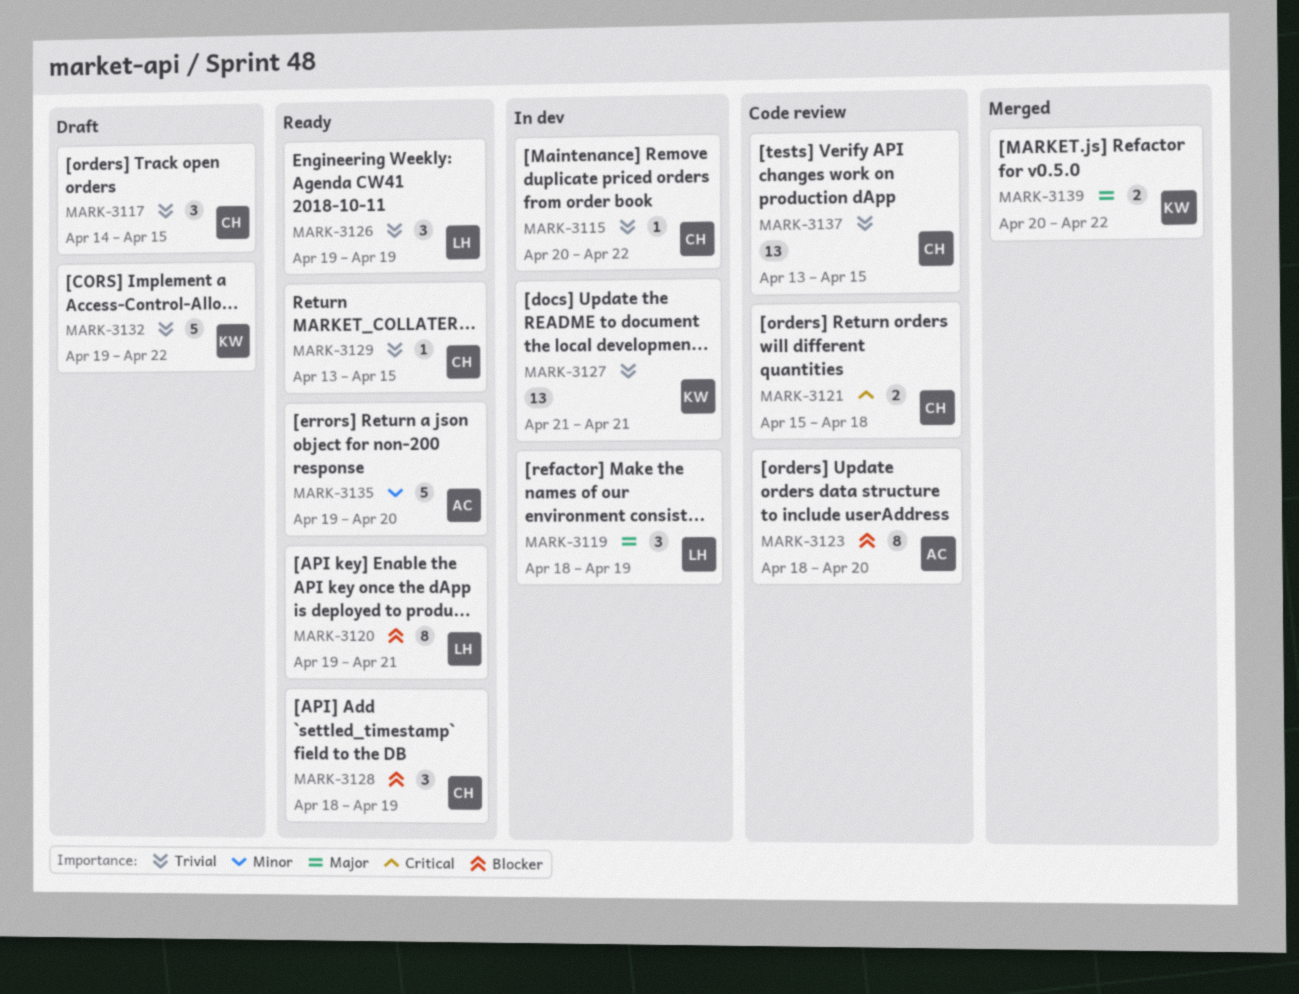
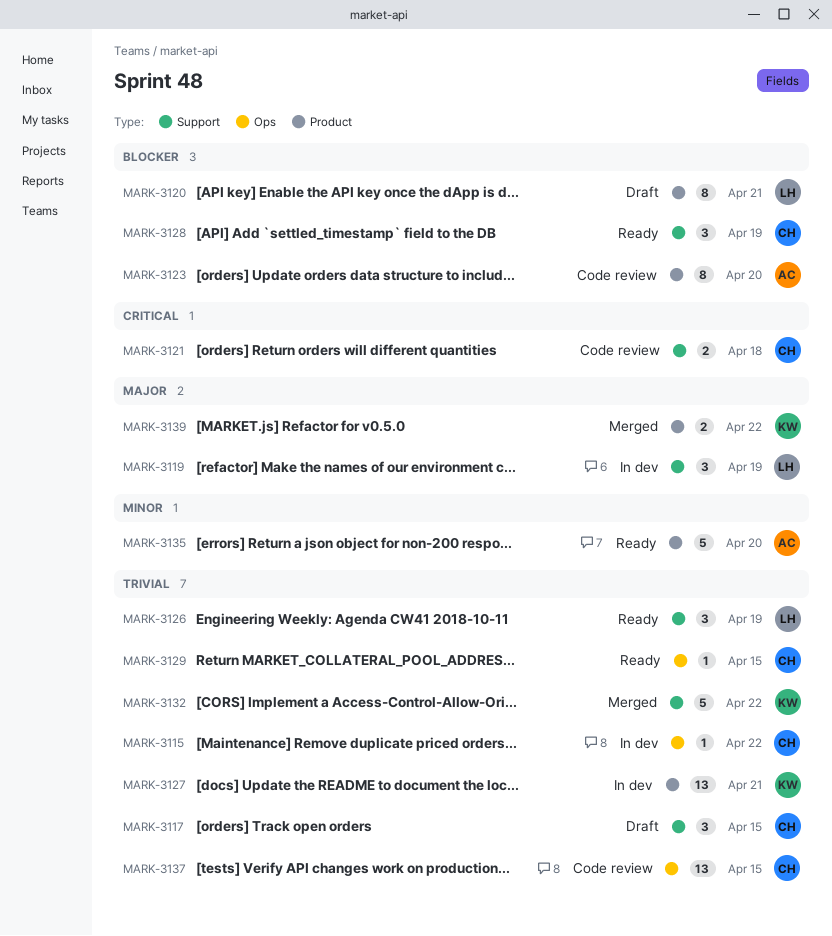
MARK-3120, status: Ready -> Draft
MARK-3132, status: Draft -> Merged

